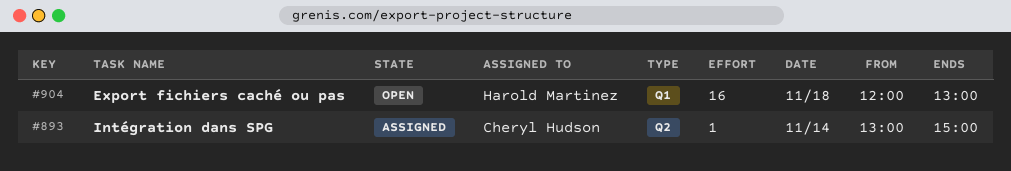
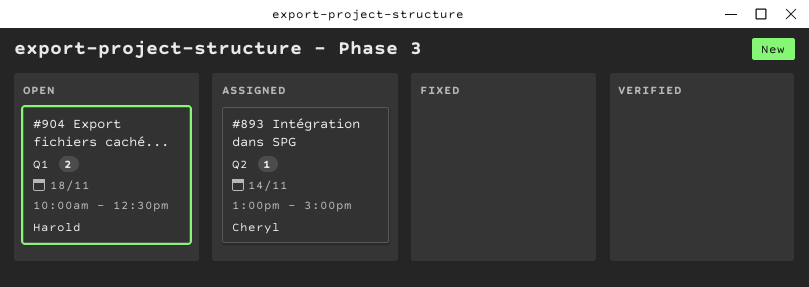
#904, estimate: 16 -> 2
#904, begins: 12:00 -> 10:00
#904, ends: 13:00 -> 12:30

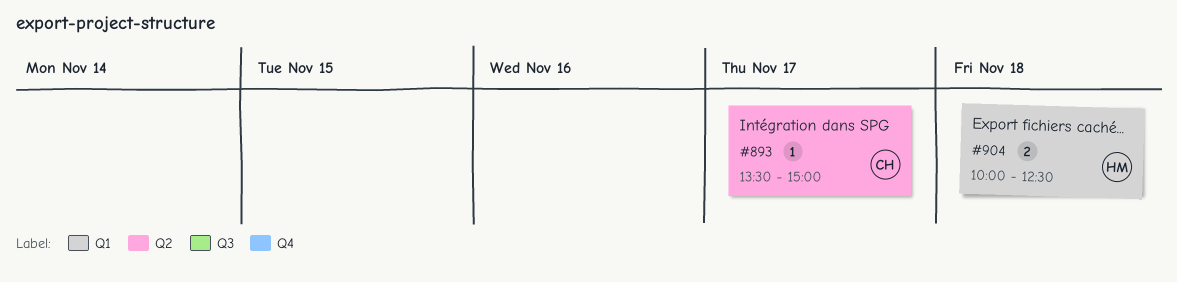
#893, day: Nov 14 -> Nov 17
#893, begins: 13:00 -> 13:30

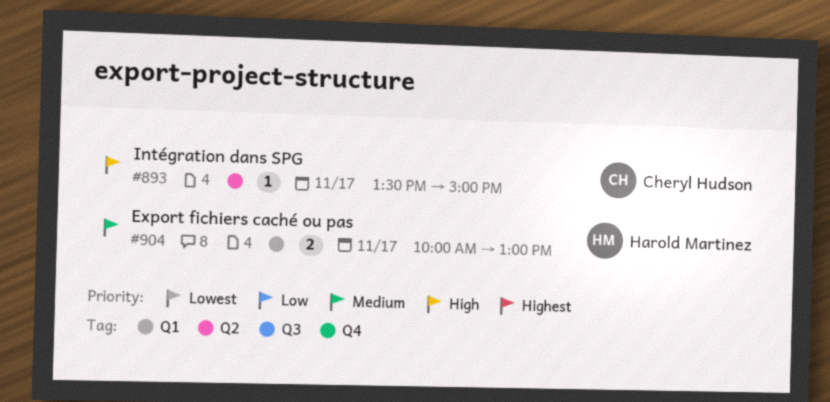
#904, day: Nov 18 -> Nov 17
#904, ends: 12:30 -> 13:00

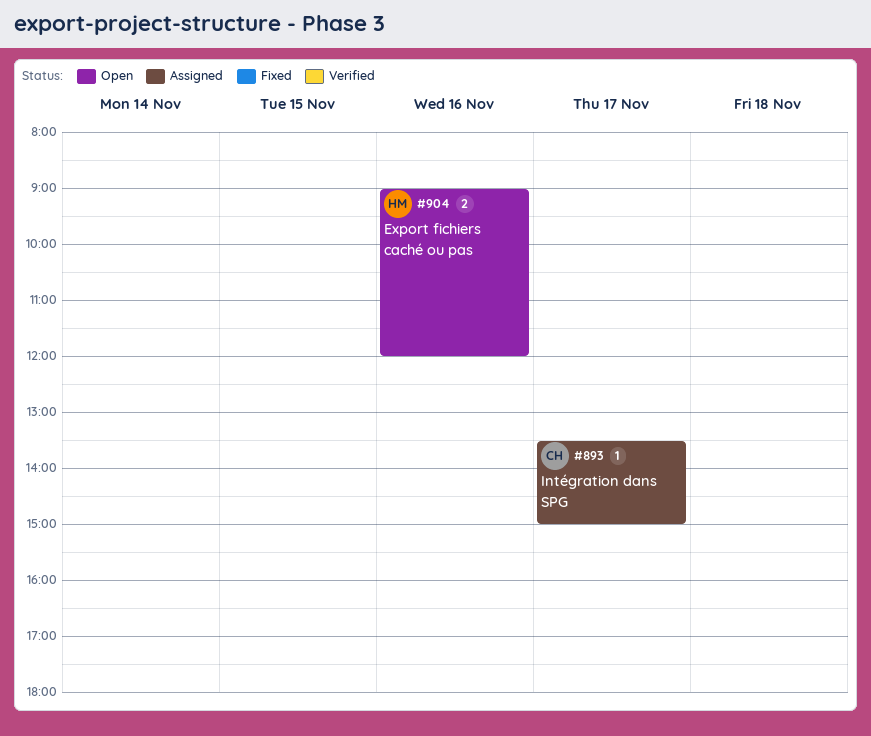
#904, day: Nov 17 -> Nov 16
#904, begins: 10:00 -> 09:00
#904, ends: 13:00 -> 12:00

